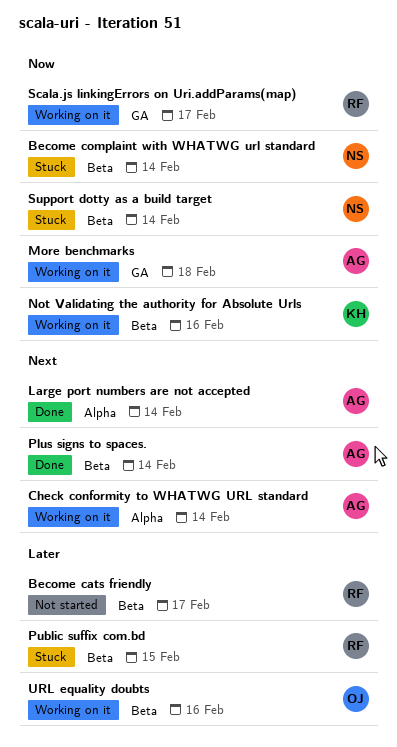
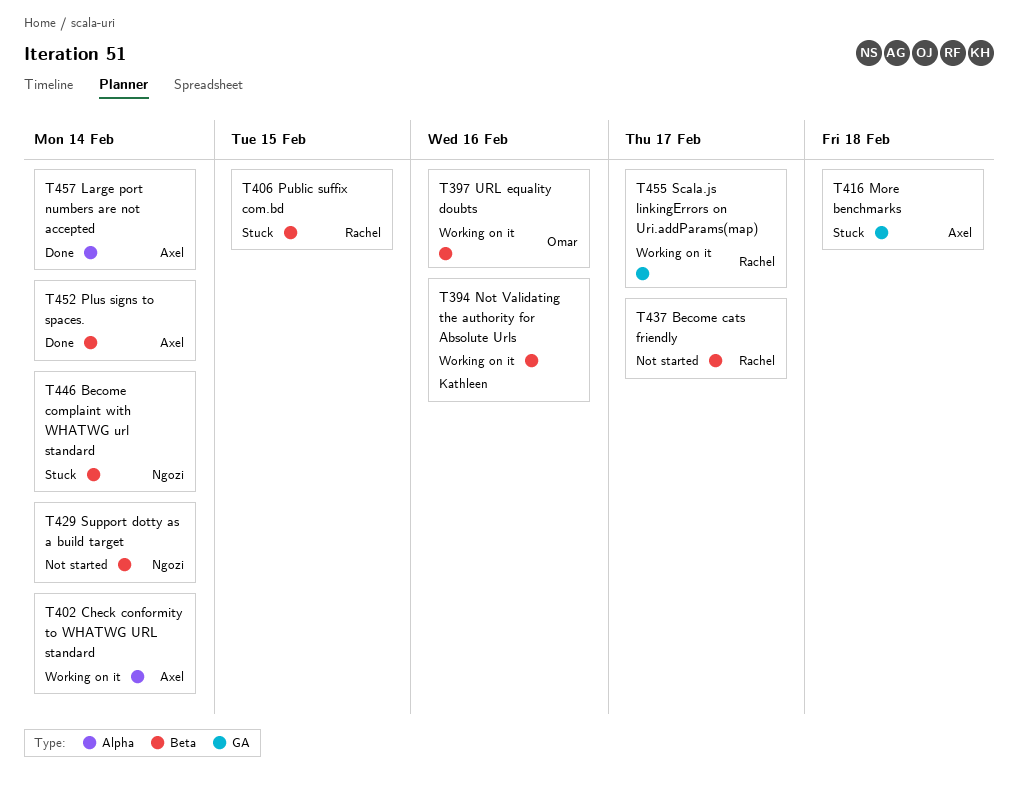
More benchmarks, status: Working on it -> Stuck
Support dotty as a build target, status: Stuck -> Not started

